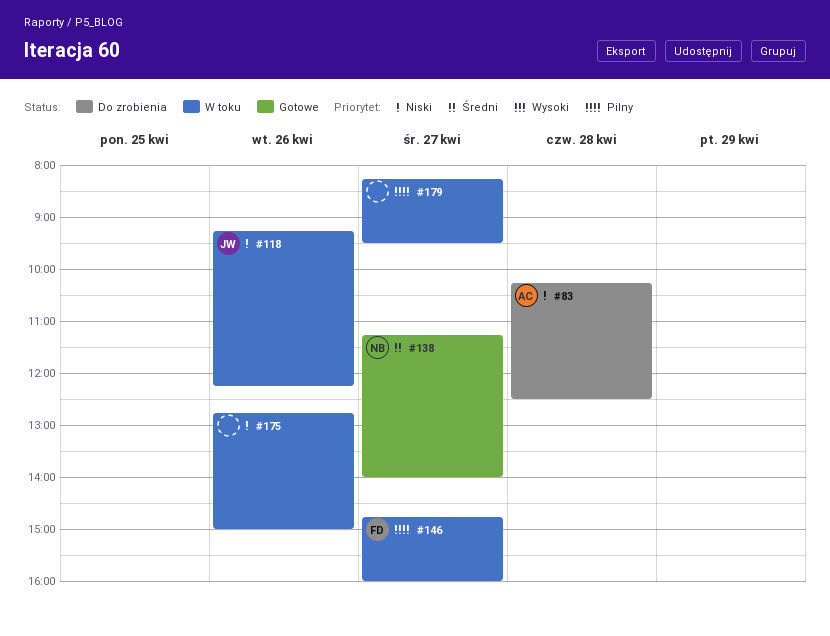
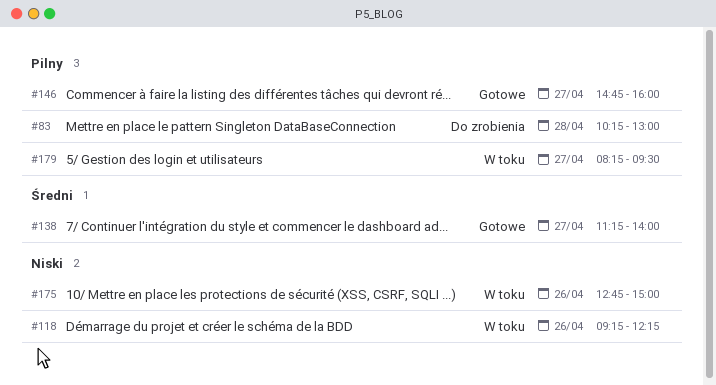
#83, priority: Niski -> Pilny
#83, ends: 12:30 -> 13:00
#146, status: W toku -> Gotowe

